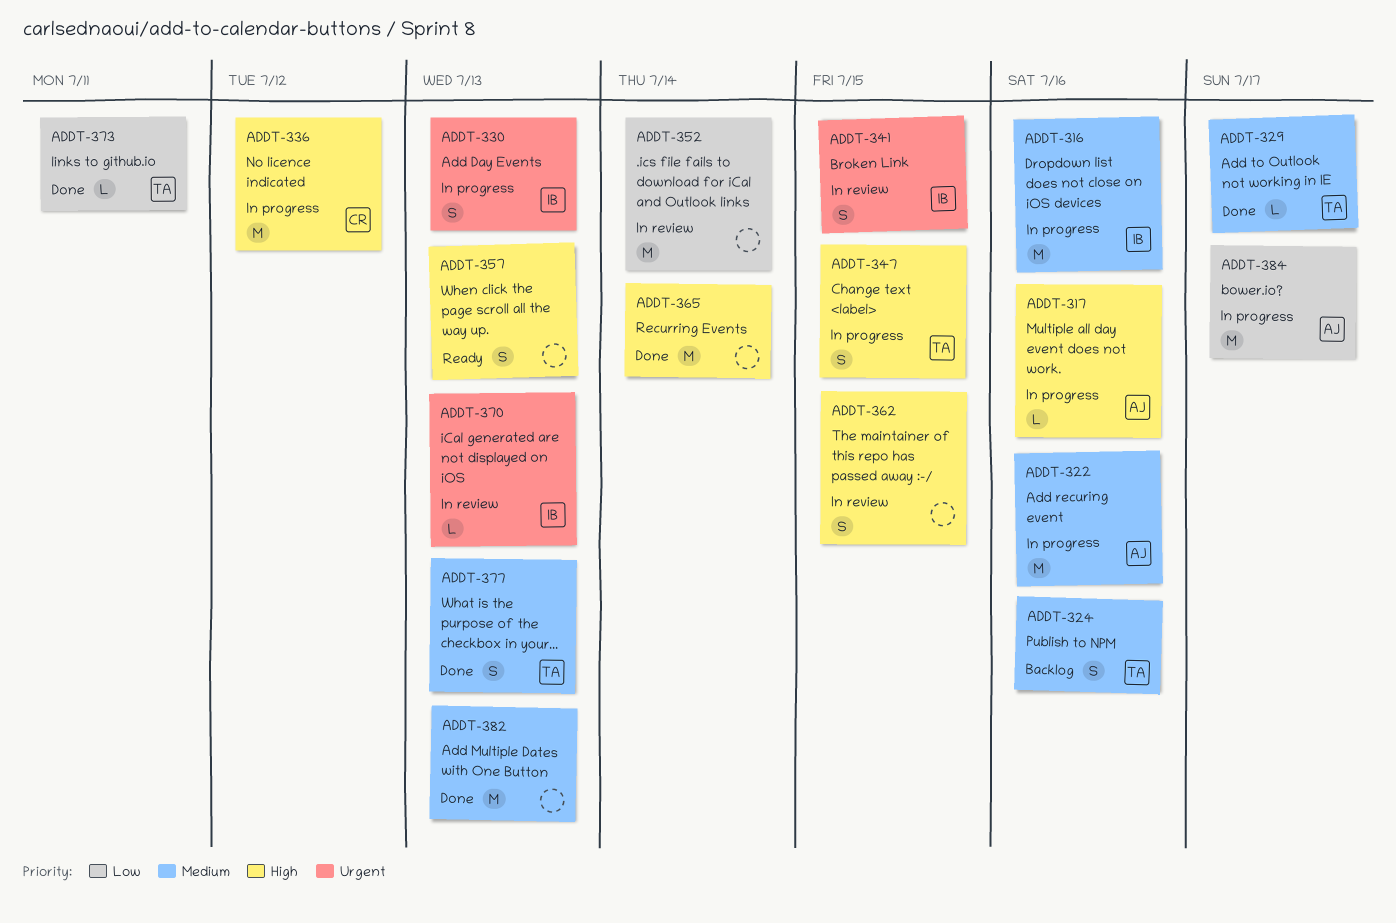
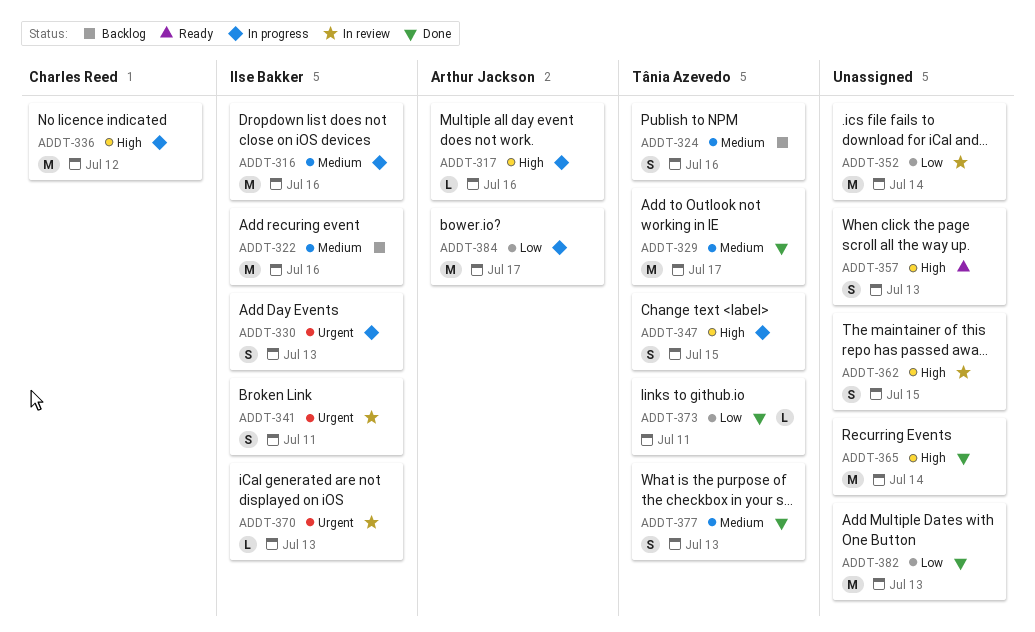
ADDT-322, status: In progress -> Backlog
ADDT-322, owner: Arthur Jackson -> Ilse Bakker
ADDT-329, estimate: L -> M
ADDT-341, due: Jul 15 -> Jul 11
ADDT-382, priority: Medium -> Low

